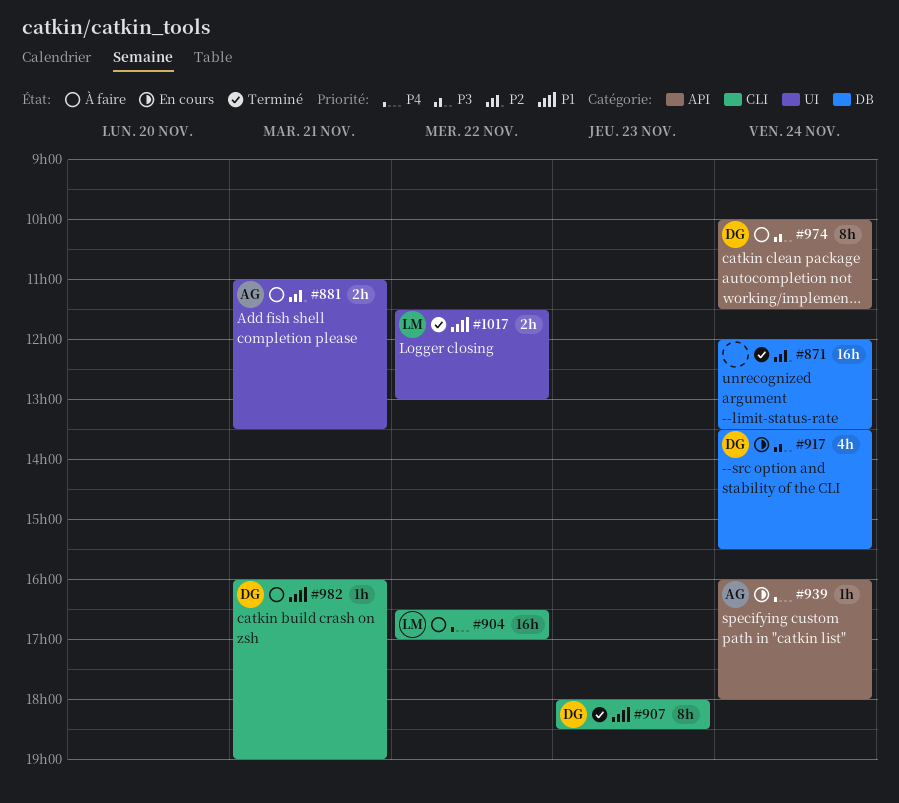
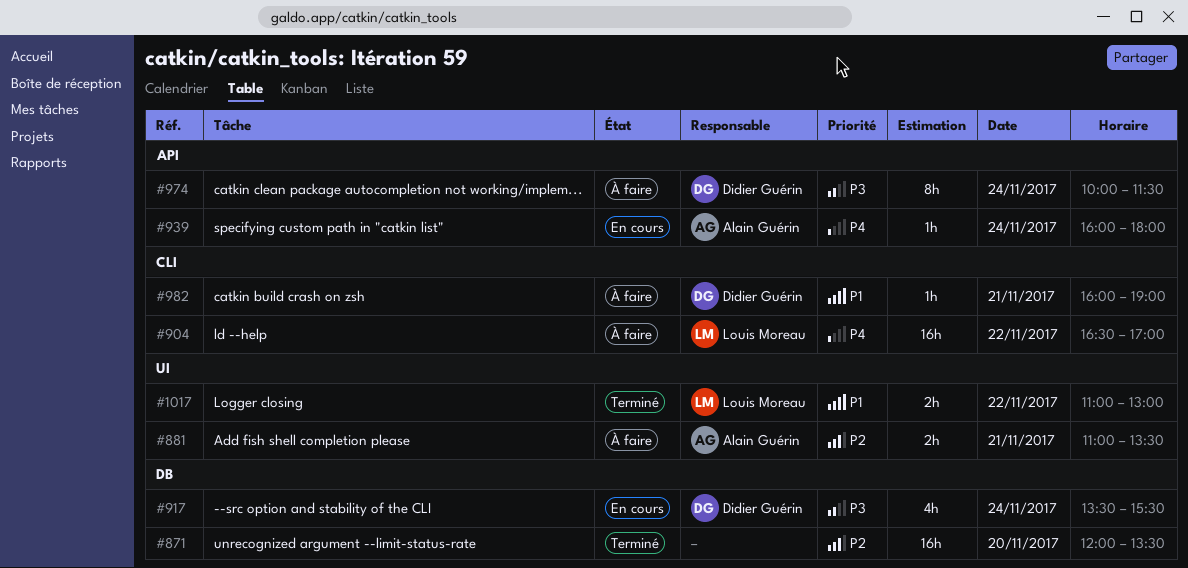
#871, day: Nov 24 -> Nov 20
#907: present -> none
#1017, begins: 11:30 -> 11:00

